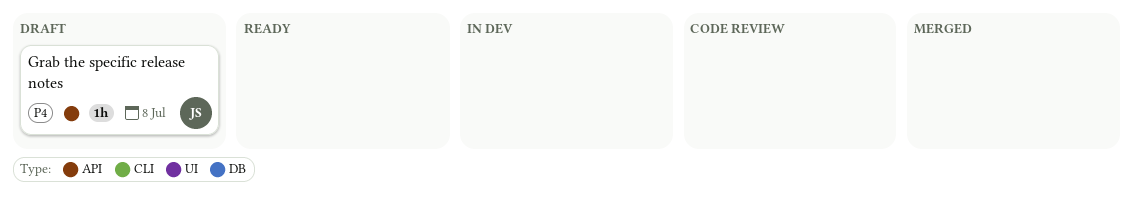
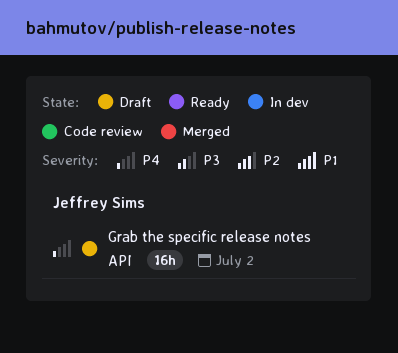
Grab the specific release notes, estimate: 1h -> 16h
Grab the specific release notes, due: Jul 8 -> Jul 2

